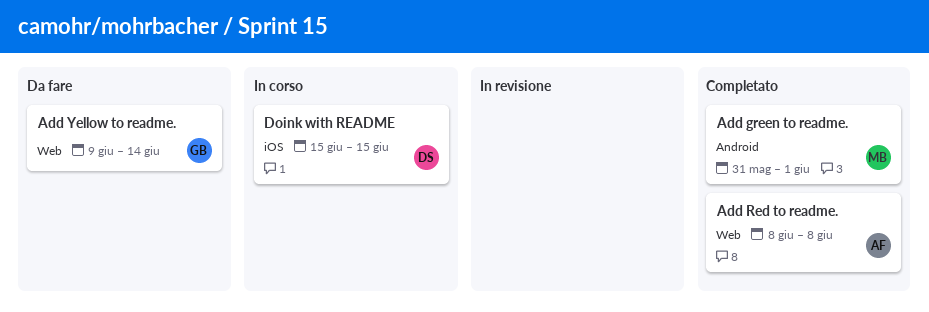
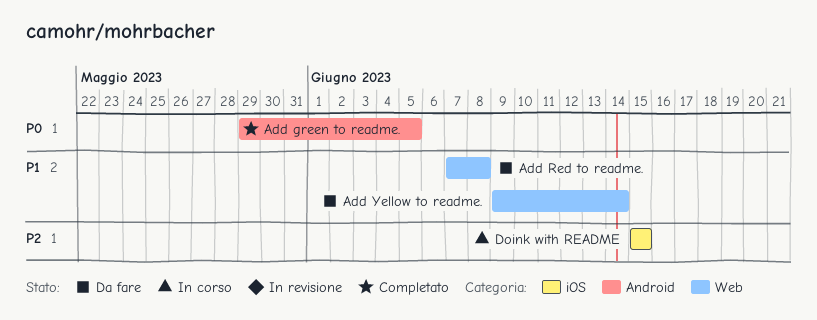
Add green to readme., start: May 31 -> May 29
Add green to readme., due: Jun 1 -> Jun 5
Add Red to readme., status: Completato -> Da fare
Add Red to readme., start: Jun 8 -> Jun 7

